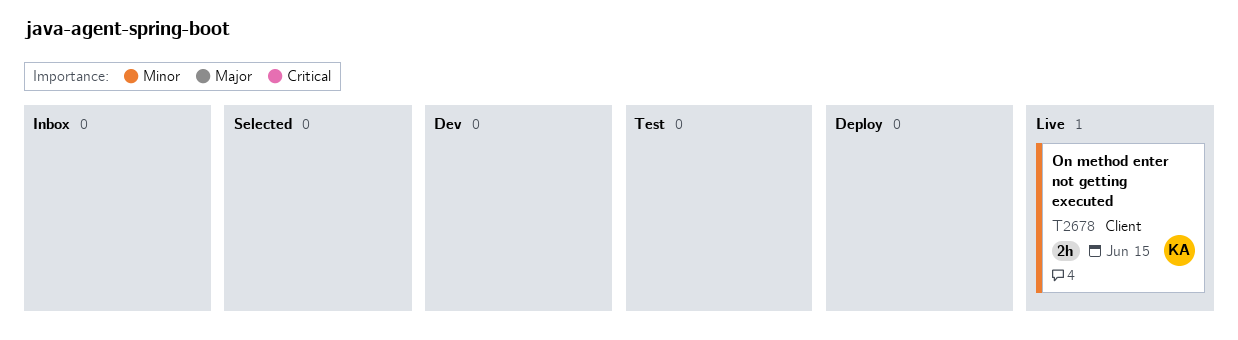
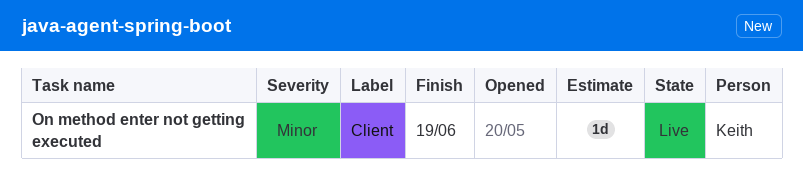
On method enter not getting executed, estimate: 2h -> 1d
On method enter not getting executed, due: Jun 15 -> Jun 19

